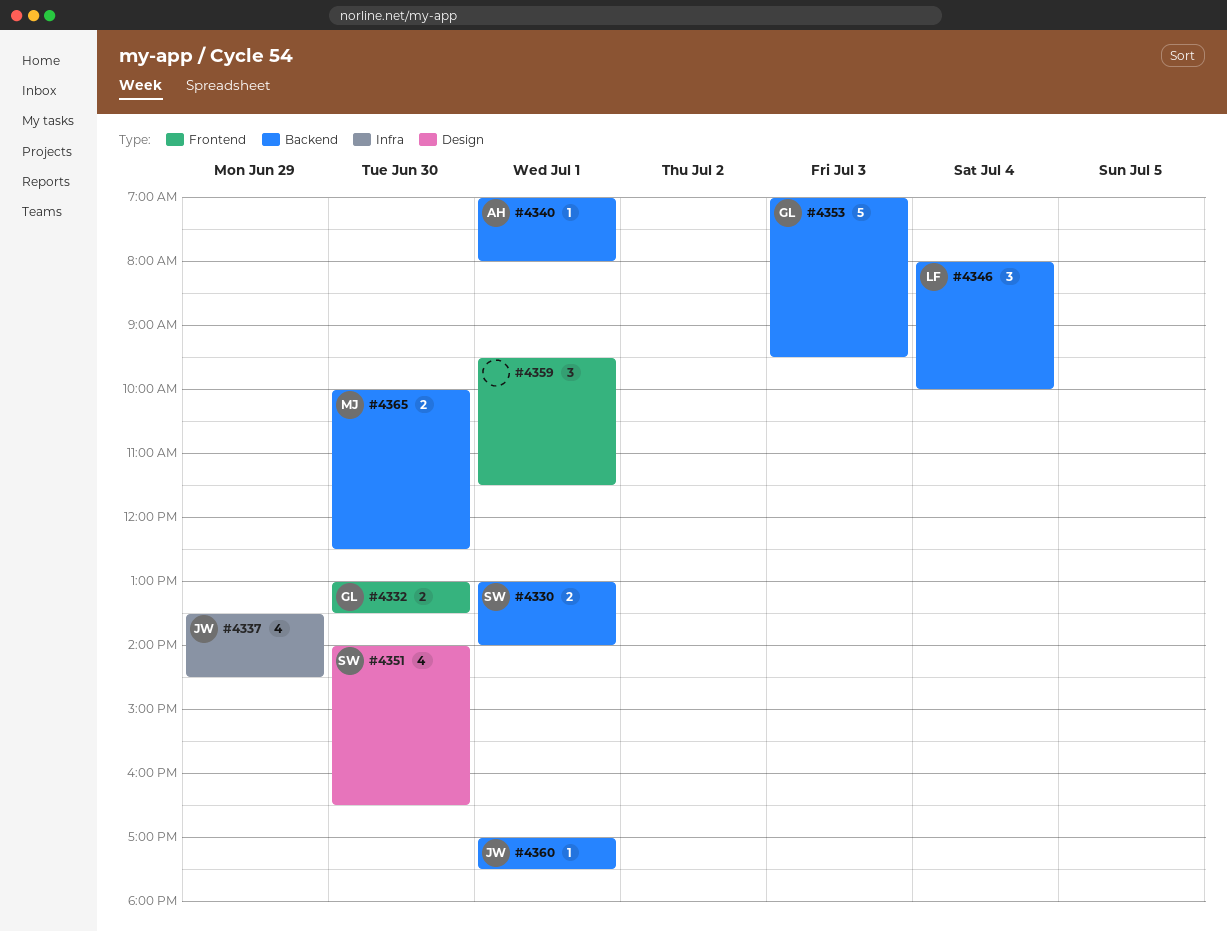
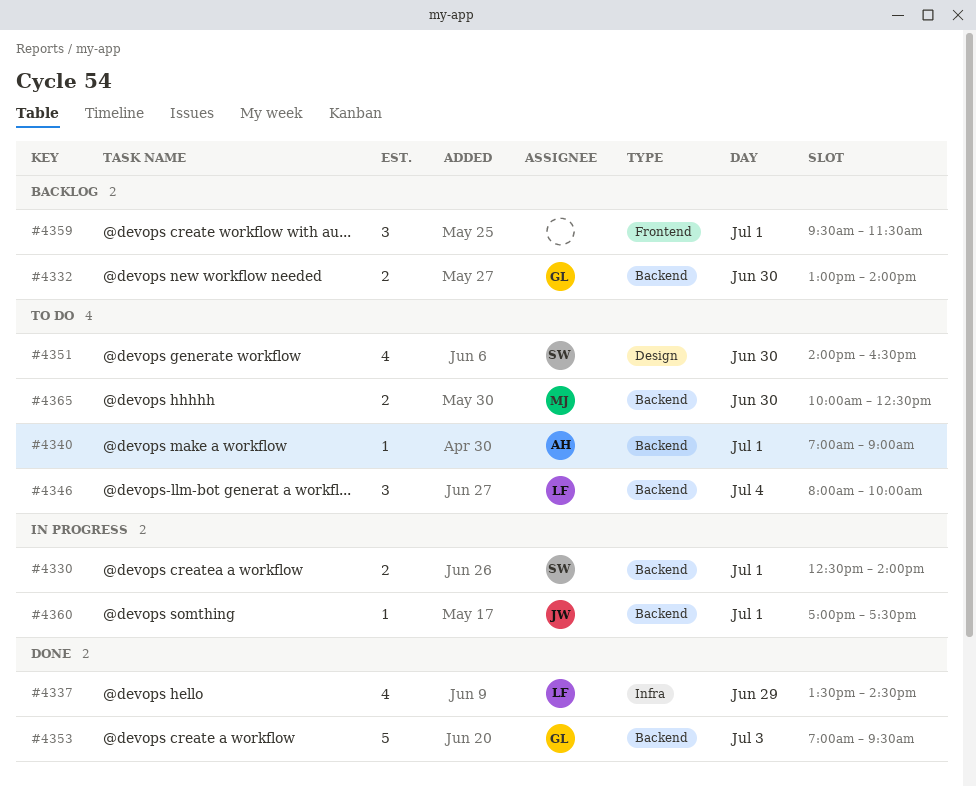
#4330, begins: 13:00 -> 12:30
#4332, label: Frontend -> Backend
#4332, ends: 13:30 -> 14:00
#4337, owner: JW -> LF
#4340, ends: 08:00 -> 09:00

